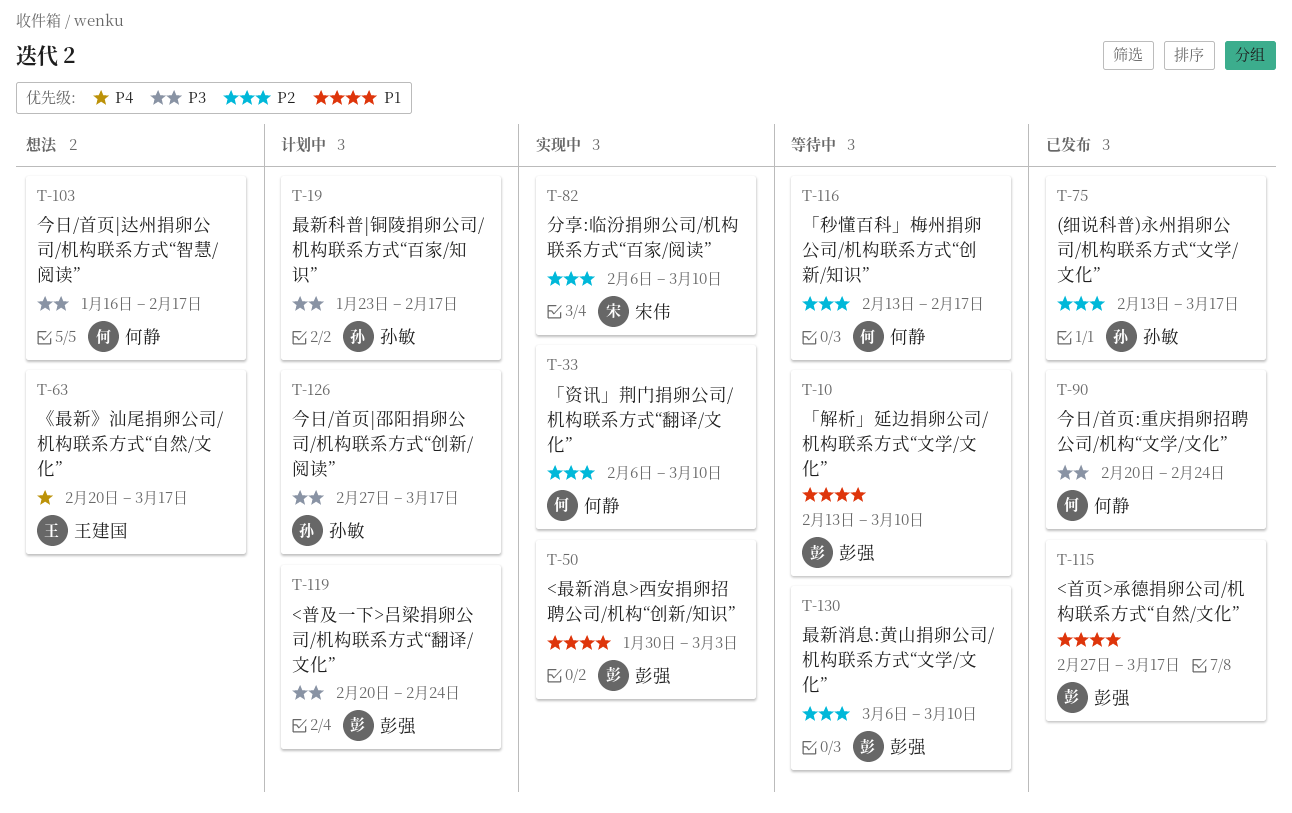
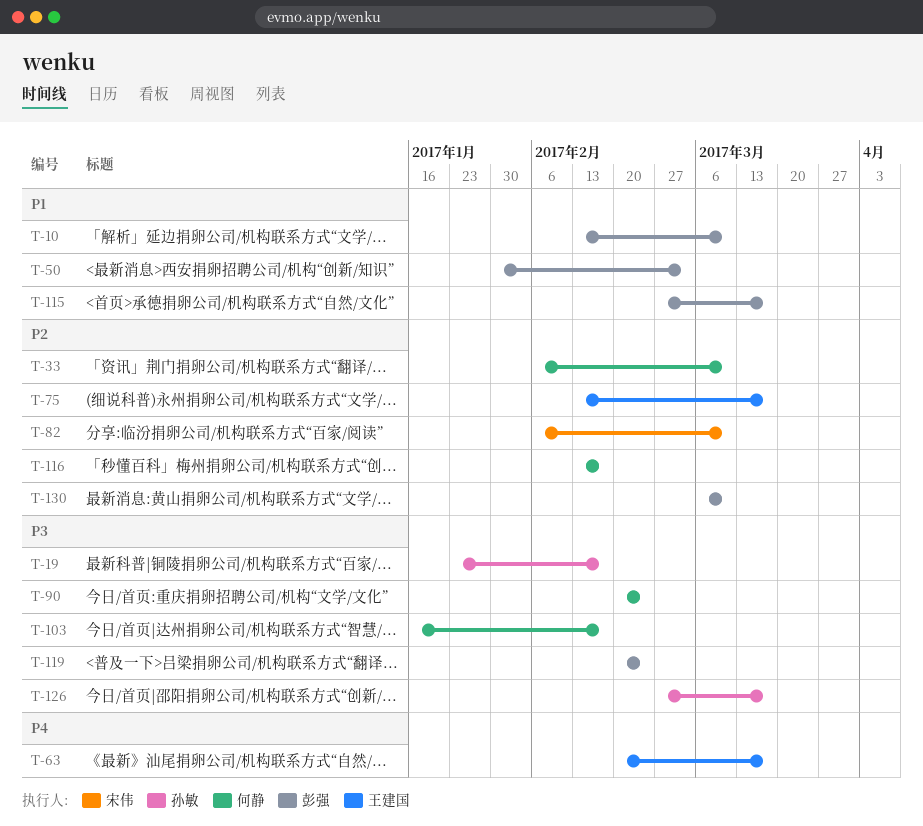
T-75, owner: 孙敏 -> 王建国

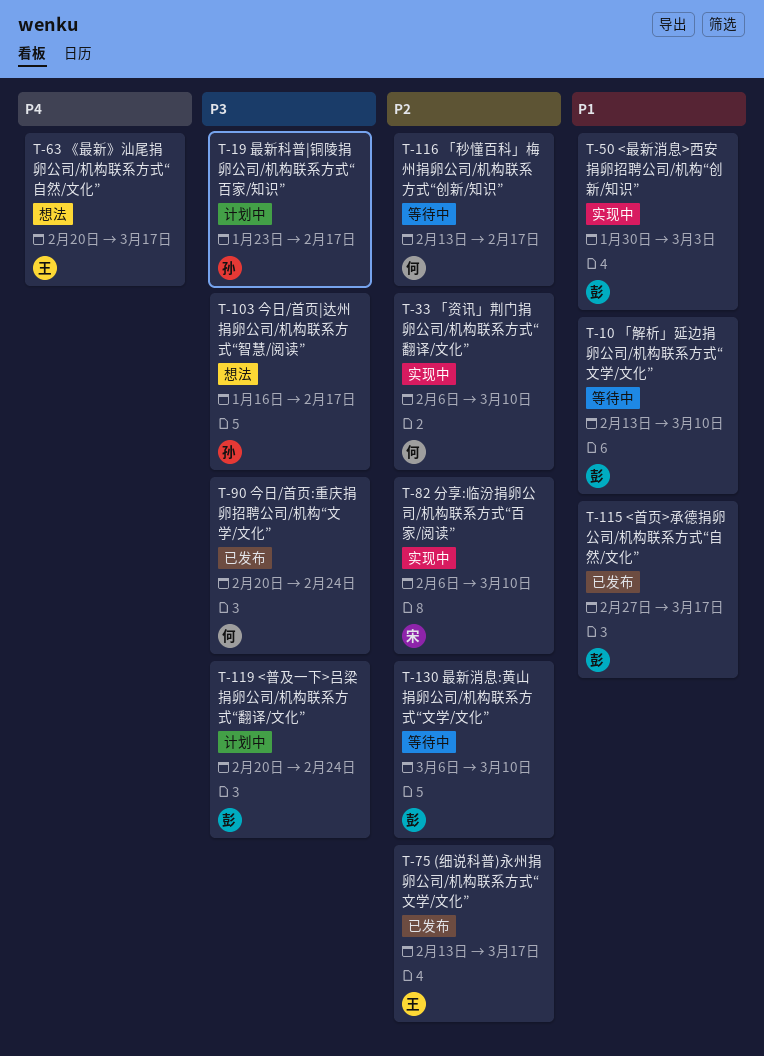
T-103, owner: 何静 -> 孙敏
T-126: present -> none

